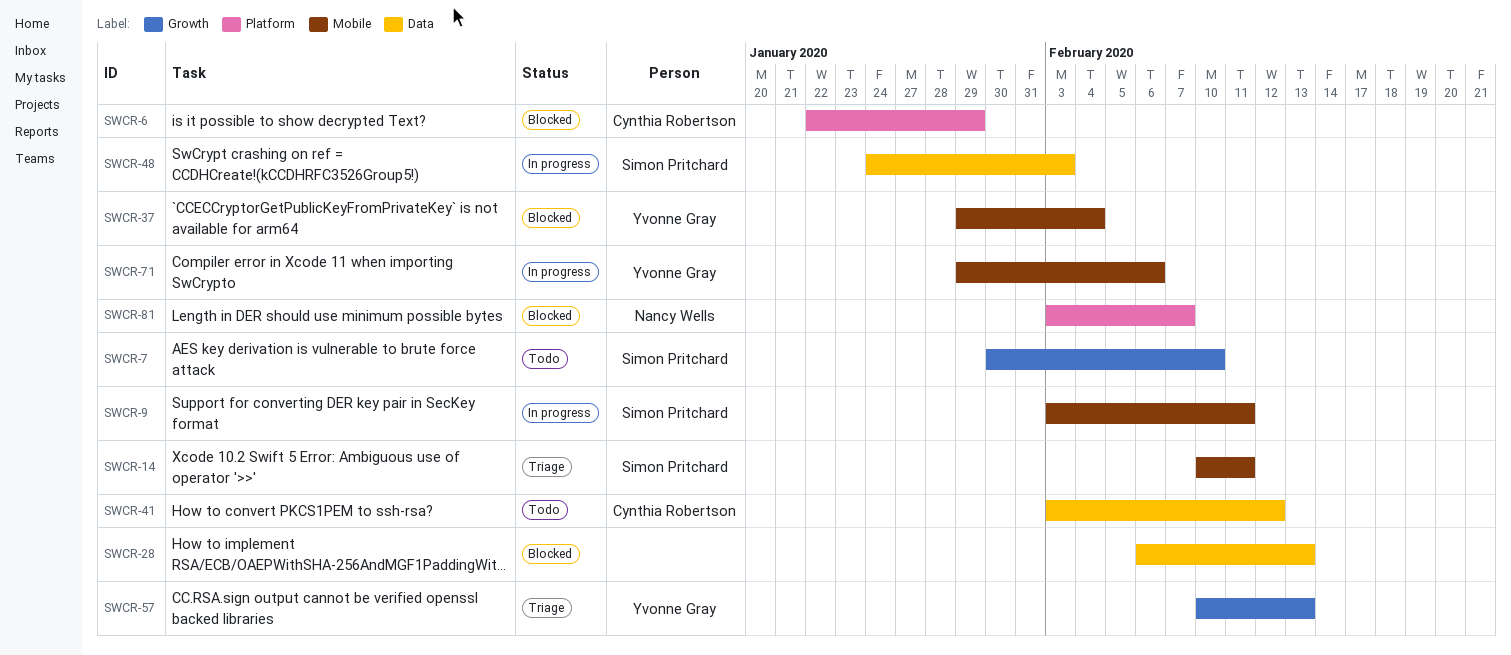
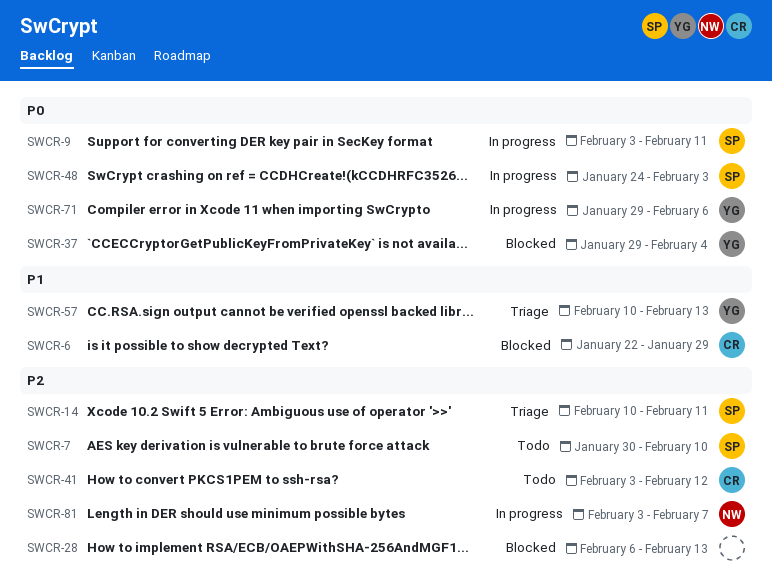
SWCR-81, status: Blocked -> In progress

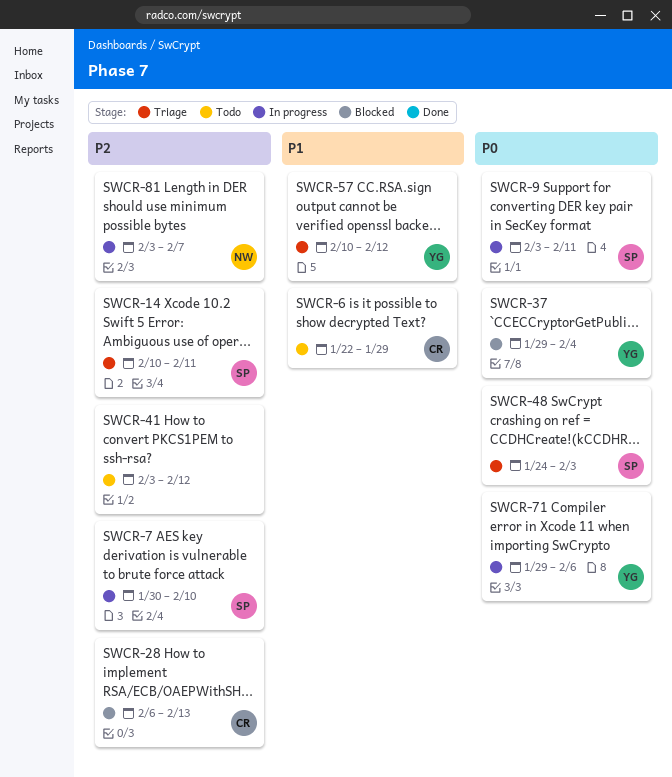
SWCR-6, status: Blocked -> Todo
SWCR-7, status: Todo -> In progress
SWCR-28, owner: none -> CR
SWCR-41, owner: CR -> none
SWCR-48, status: In progress -> Triage
SWCR-57, due: Feb 13 -> Feb 12

